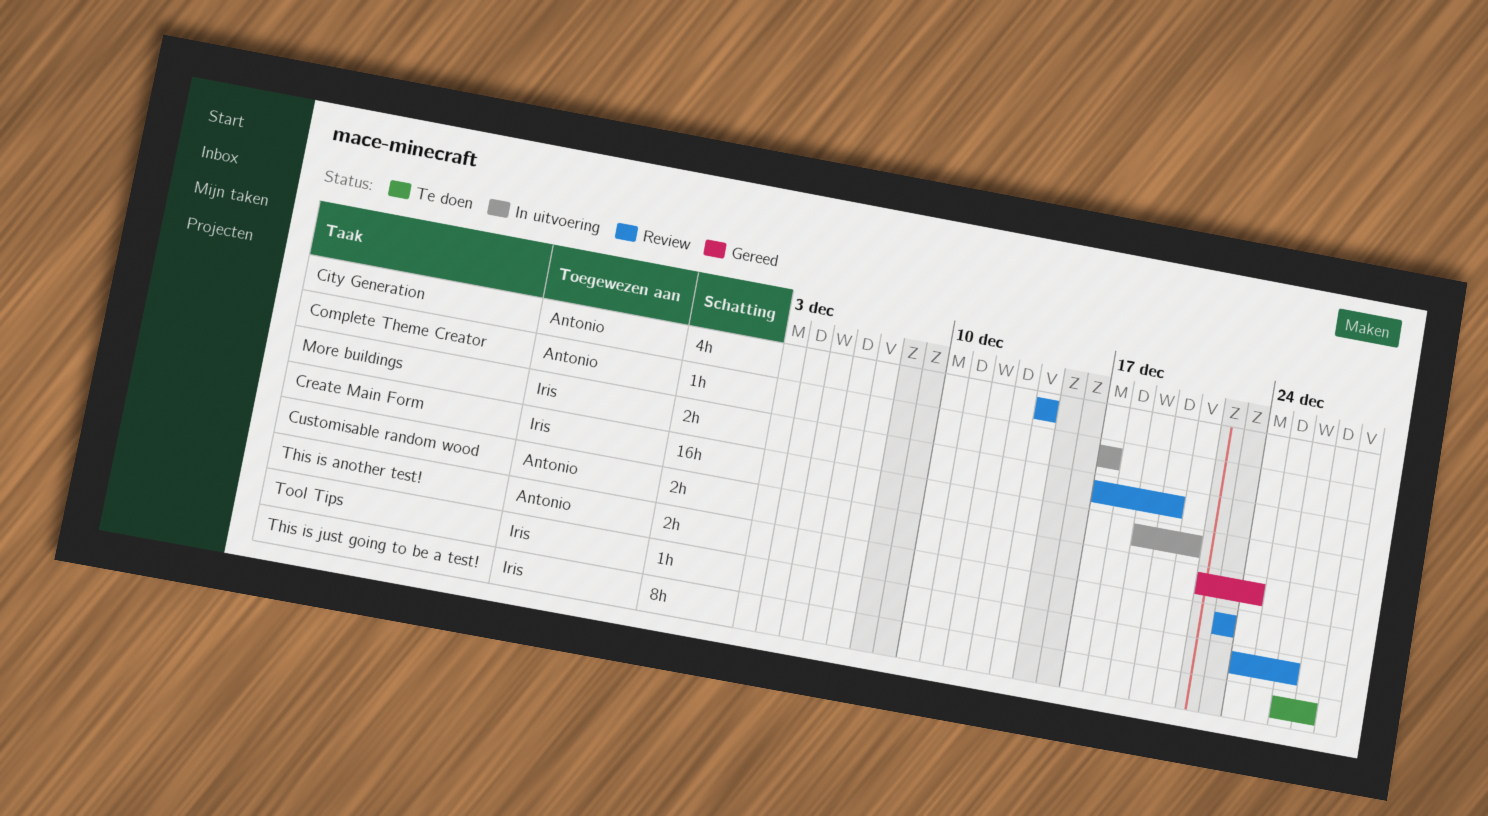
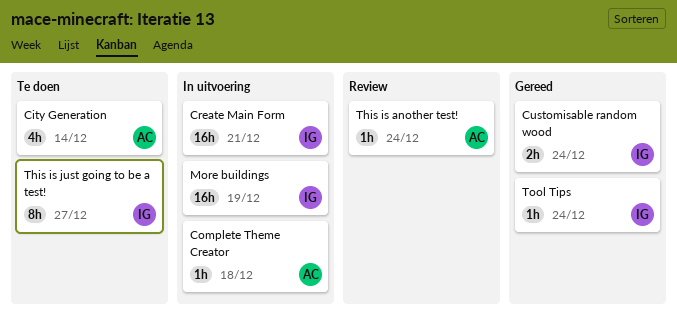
City Generation, status: Review -> Te doen
Complete Theme Creator, due: Dec 17 -> Dec 18
Customisable random wood, owner: Antonio -> Iris
More buildings, status: Review -> In uitvoering
More buildings, estimate: 2h -> 16h
More buildings, due: Dec 20 -> Dec 19
This is another test!, estimate: 2h -> 1h
This is another test!, due: Dec 23 -> Dec 24
Tool Tips, status: Review -> Gereed
Tool Tips, due: Dec 26 -> Dec 24

